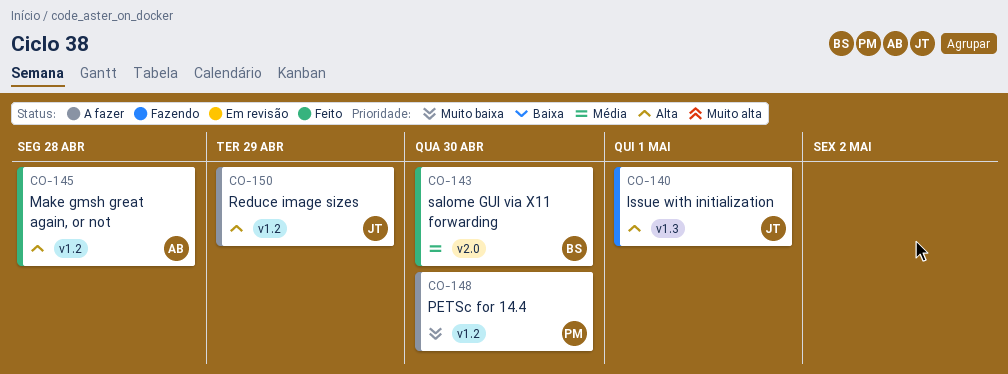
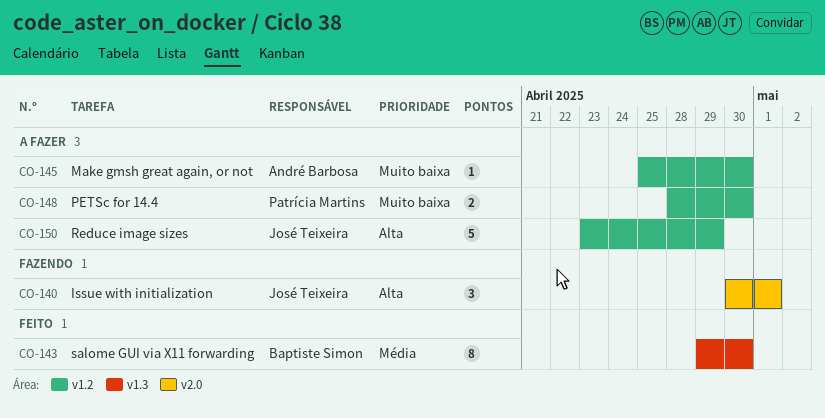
CO-140, label: v1.3 -> v2.0
CO-143, label: v2.0 -> v1.3
CO-145, status: Feito -> A fazer
CO-145, priority: Alta -> Muito baixa
CO-145, due: Apr 28 -> Apr 30

